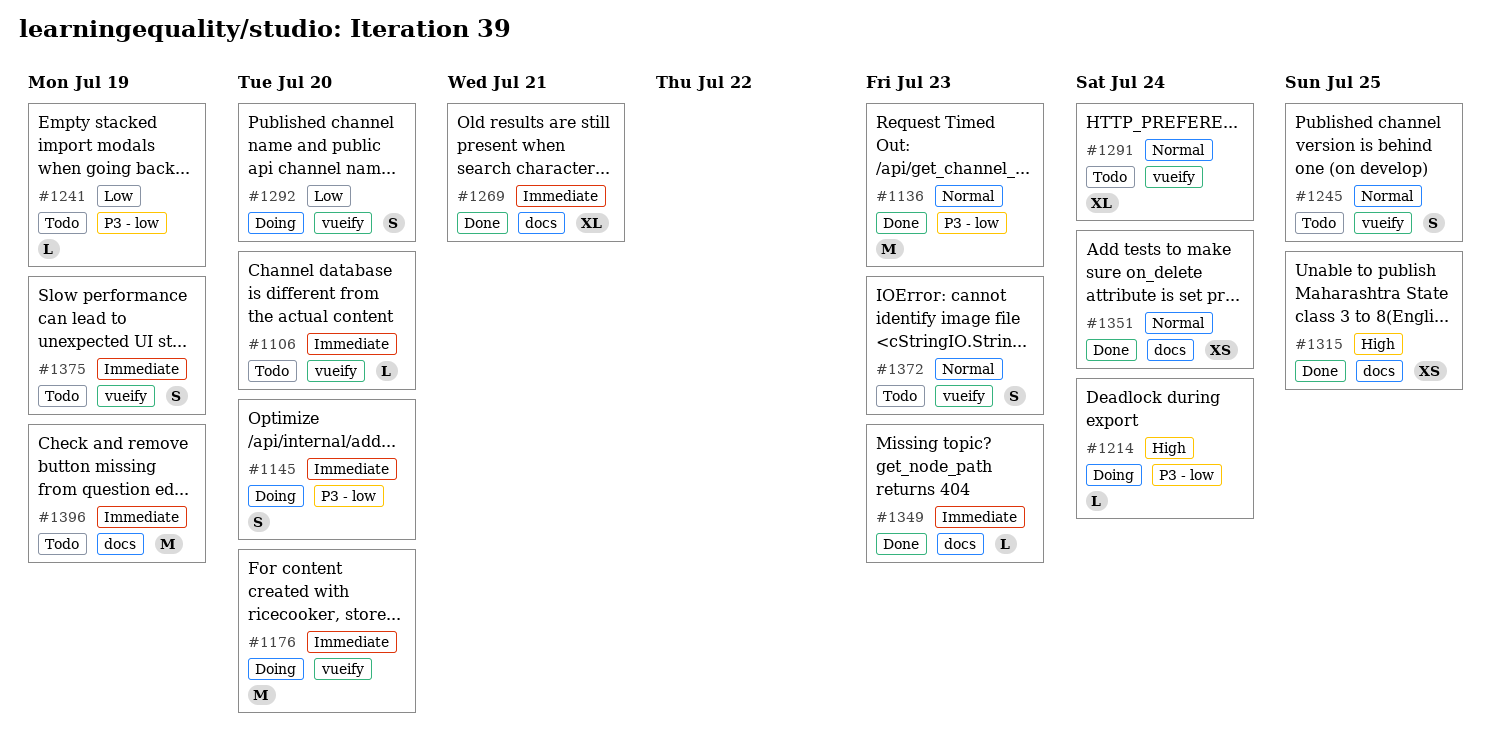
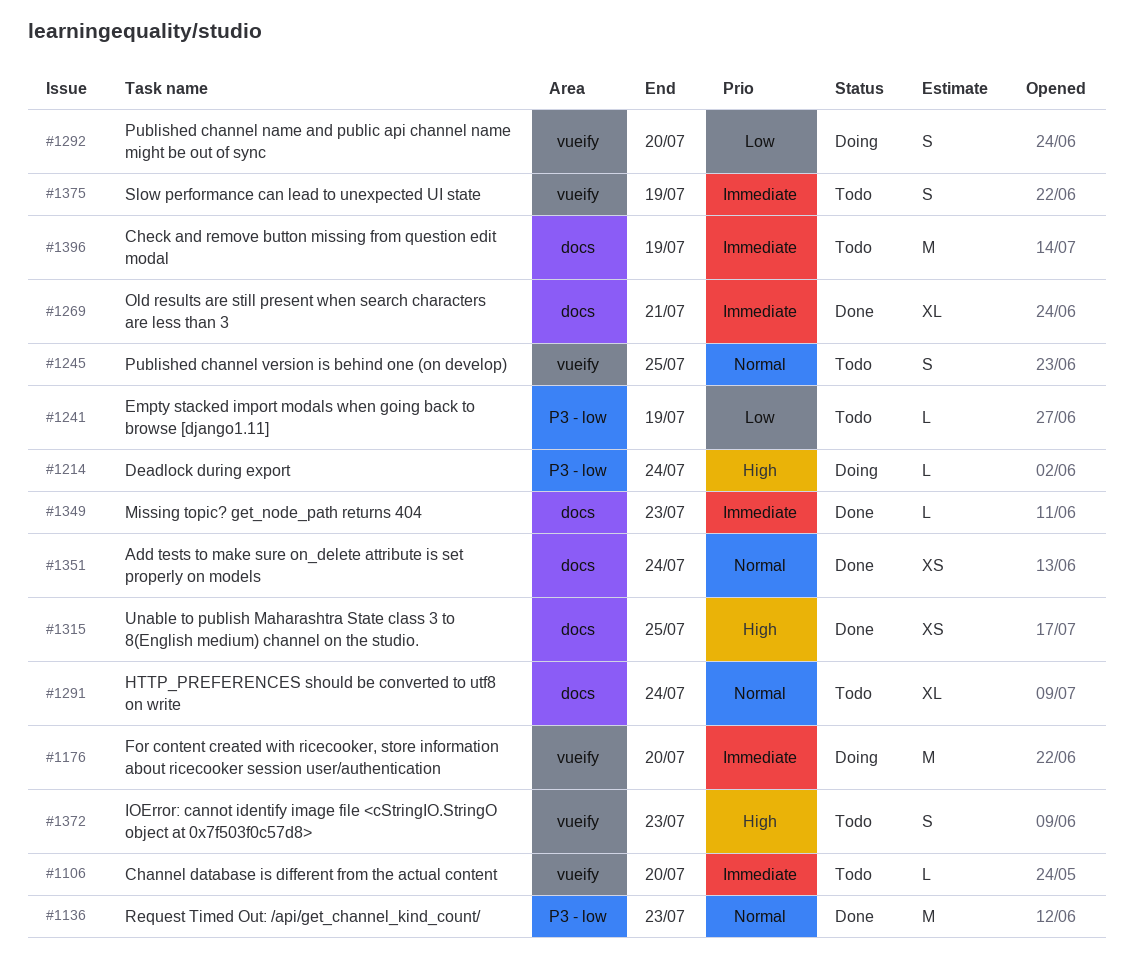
#1145: present -> none
#1291, label: vueify -> docs
#1372, priority: Normal -> High

